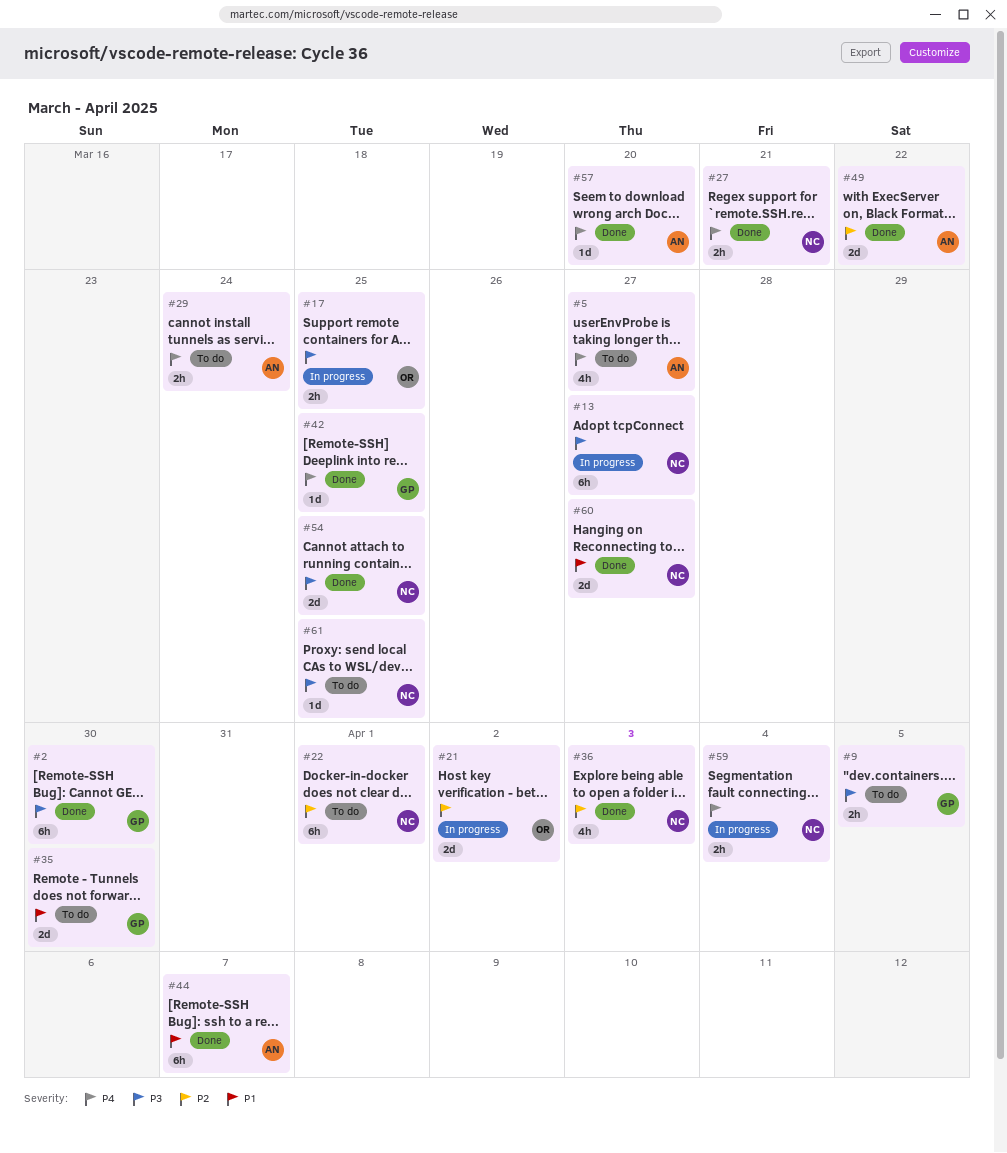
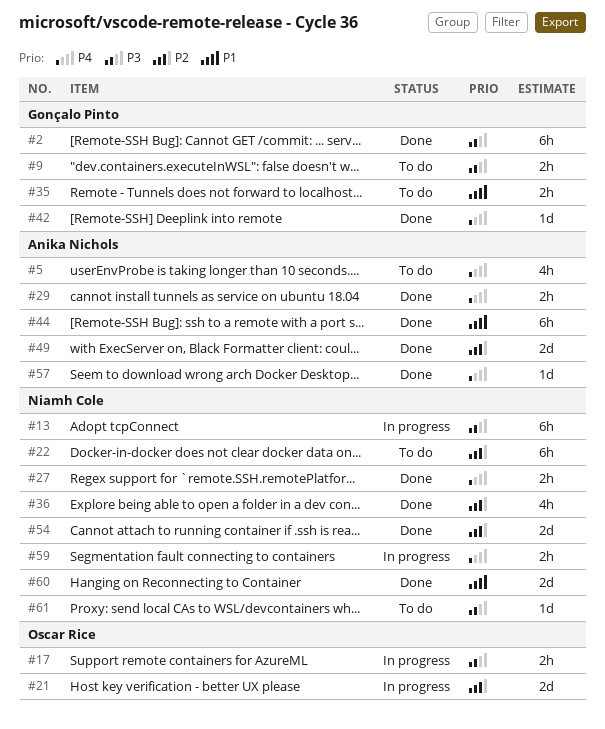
#29, status: To do -> Done
#35, estimate: 2d -> 2h
#54, priority: P3 -> P2

